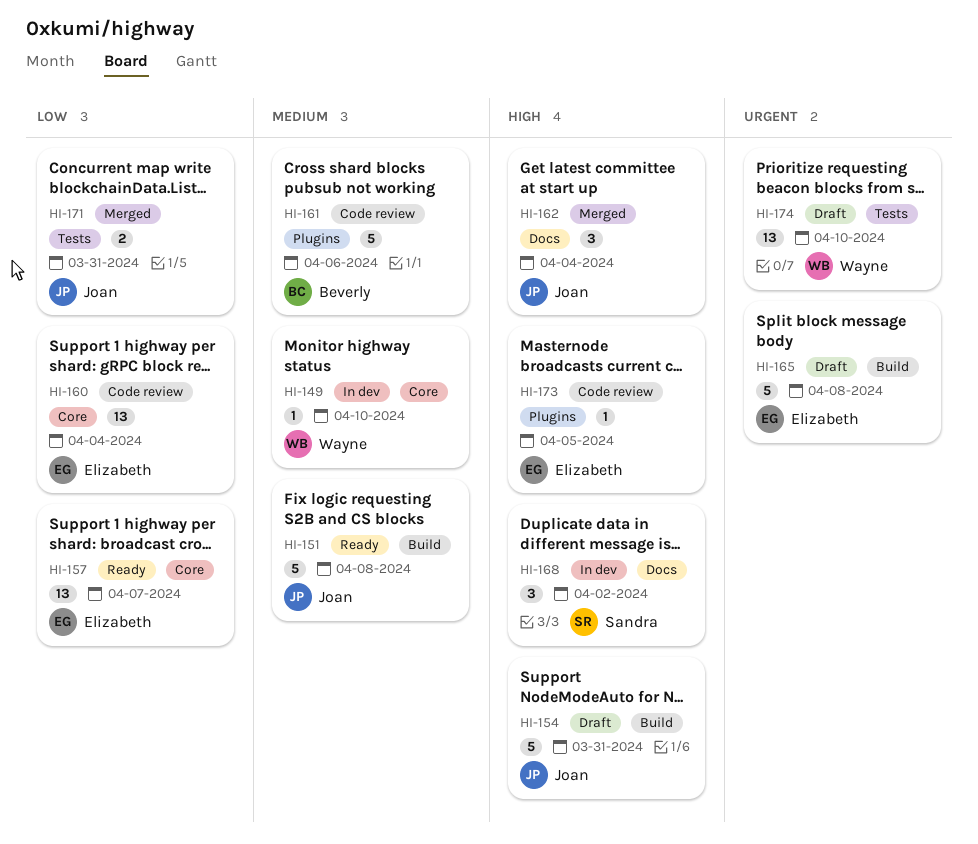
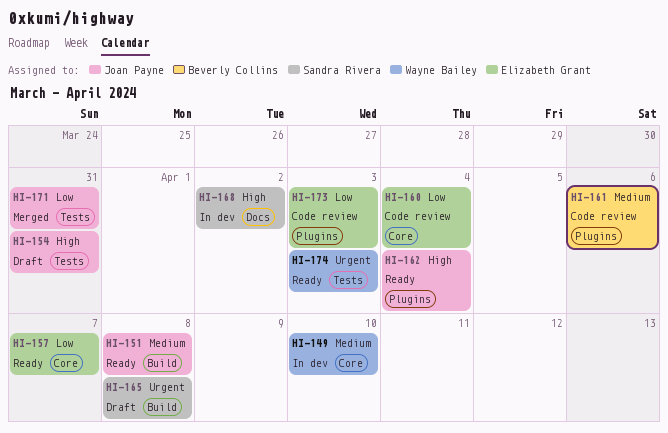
HI-154, label: Build -> Tests
HI-162, status: Merged -> Ready
HI-162, label: Docs -> Plugins
HI-165, owner: Elizabeth Grant -> Sandra Rivera
HI-173, priority: High -> Low
HI-173, due: Apr 5 -> Apr 3
HI-174, status: Draft -> Ready
HI-174, due: Apr 10 -> Apr 3

